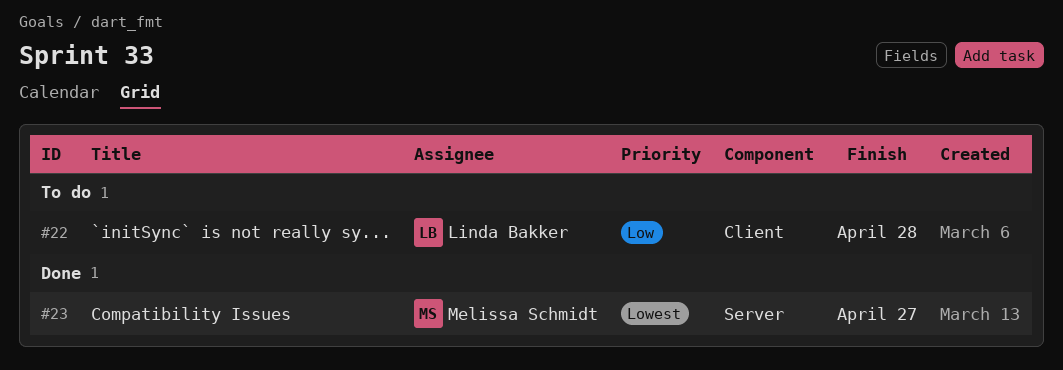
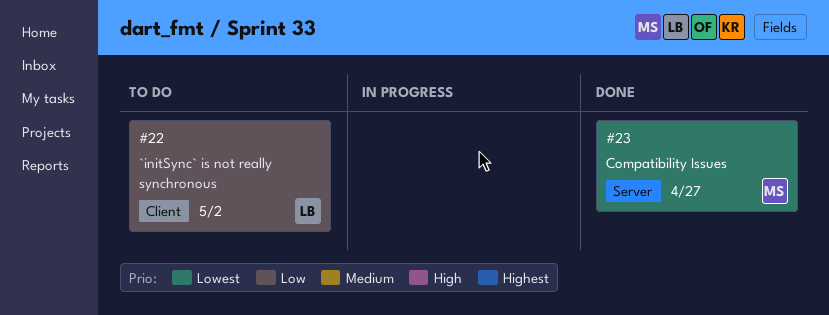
#22, due: Apr 28 -> May 2

